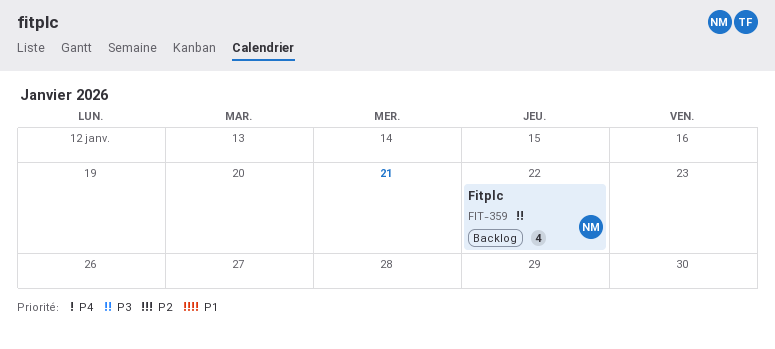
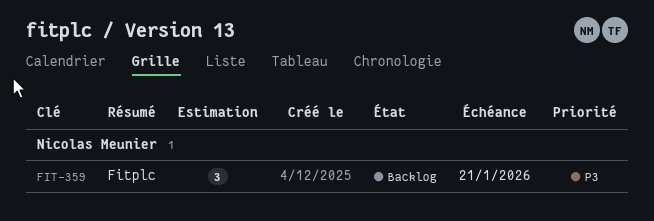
FIT-359, estimate: 4 -> 3
FIT-359, due: Jan 22 -> Jan 21

